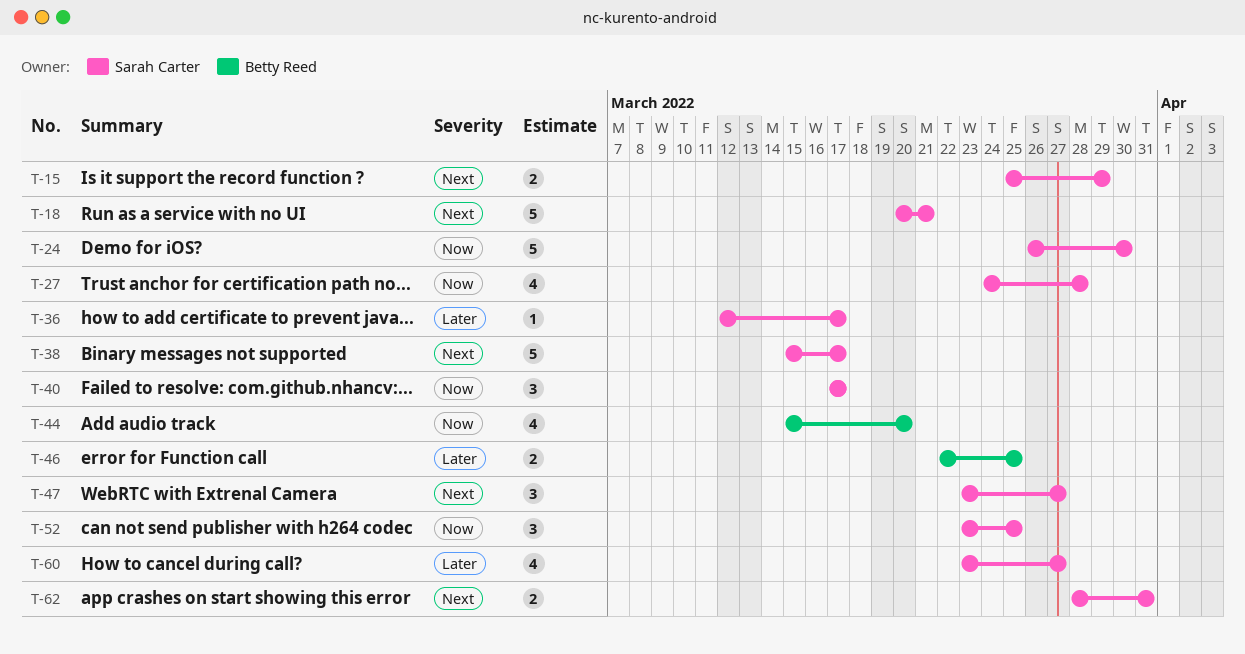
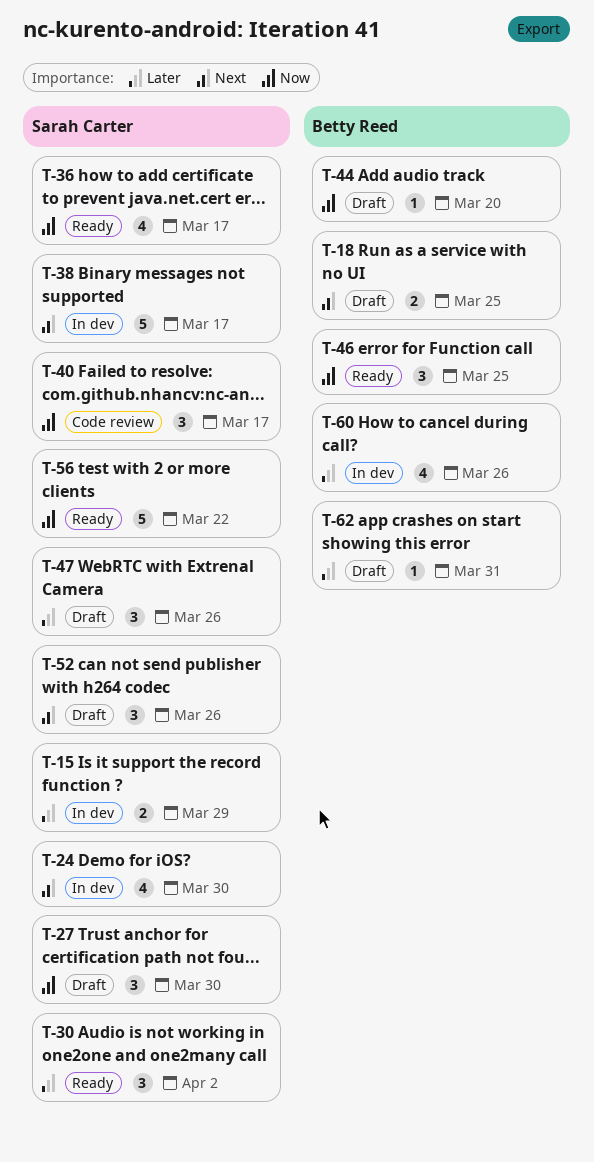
T-15, priority: Next -> Later
T-18, owner: Sarah Carter -> Betty Reed
T-18, estimate: 5 -> 2
T-18, due: Mar 21 -> Mar 25
T-24, priority: Now -> Next
T-24, estimate: 5 -> 4
T-27, estimate: 4 -> 3
T-27, due: Mar 28 -> Mar 30
T-30: none -> present
T-36, priority: Later -> Now
T-36, estimate: 1 -> 4
T-44, estimate: 4 -> 1
T-46, priority: Later -> Now
T-46, estimate: 2 -> 3
T-47, priority: Next -> Later
T-47, due: Mar 27 -> Mar 26
T-52, priority: Now -> Next
T-52, due: Mar 25 -> Mar 26
T-56: none -> present
T-60, owner: Sarah Carter -> Betty Reed
T-60, due: Mar 27 -> Mar 26
T-62, owner: Sarah Carter -> Betty Reed
T-62, priority: Next -> Later
T-62, estimate: 2 -> 1

